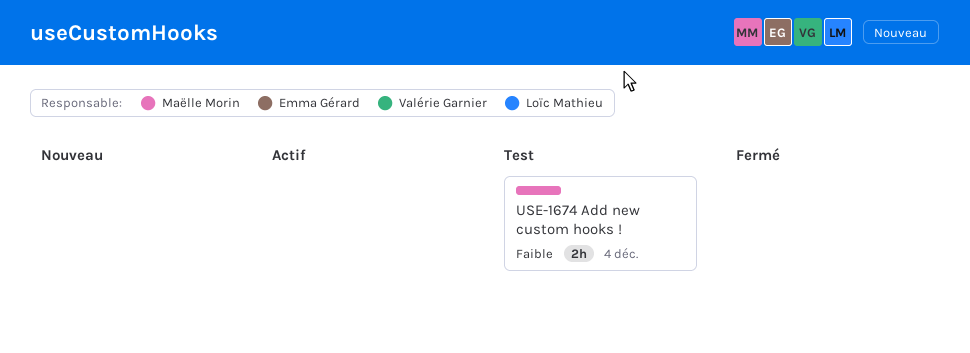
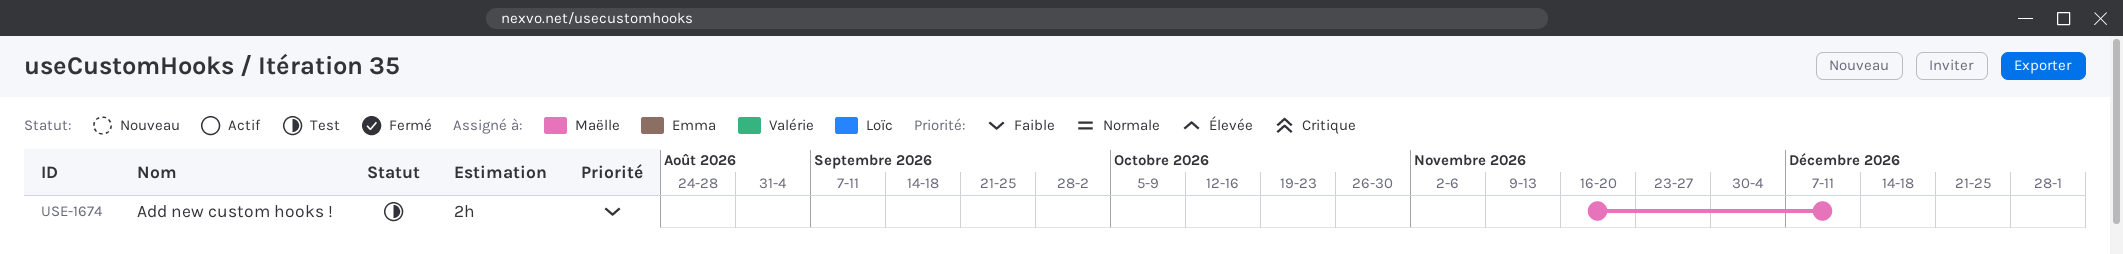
USE-1674, due: Dec 4 -> Dec 11

